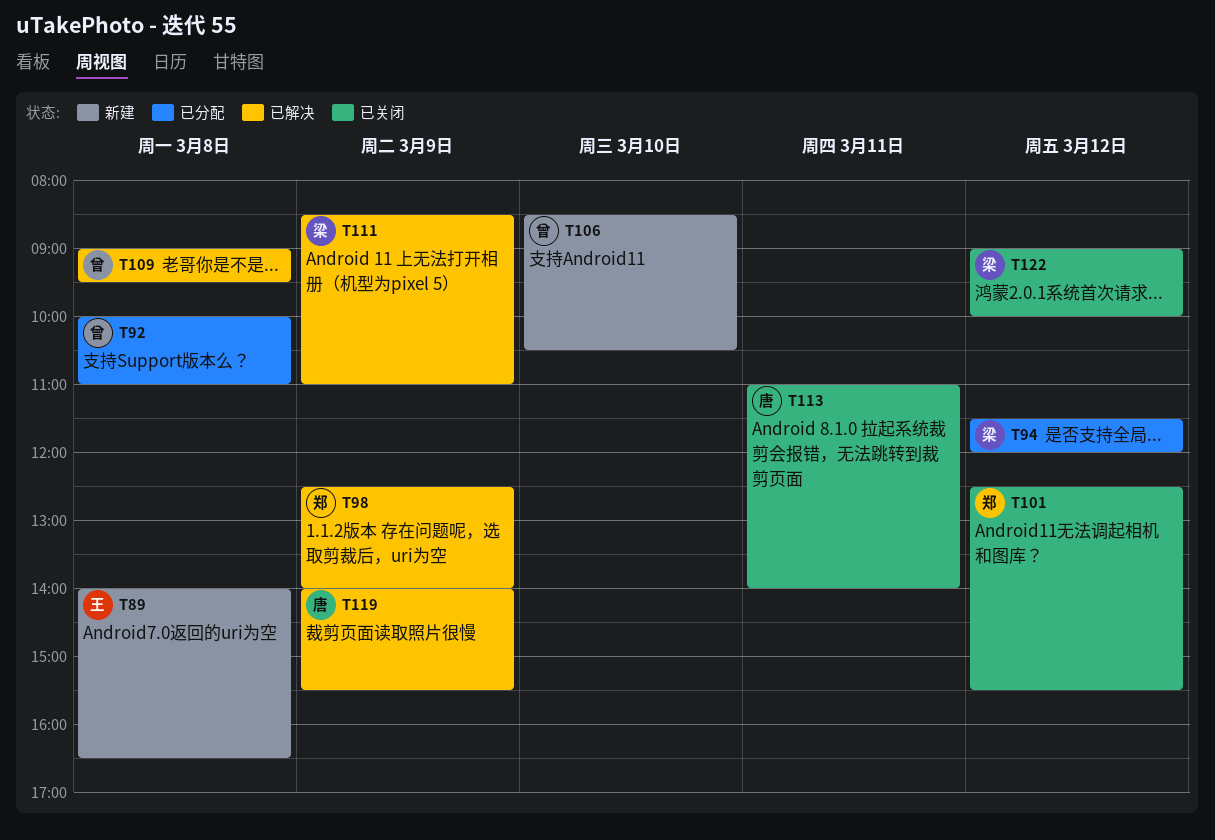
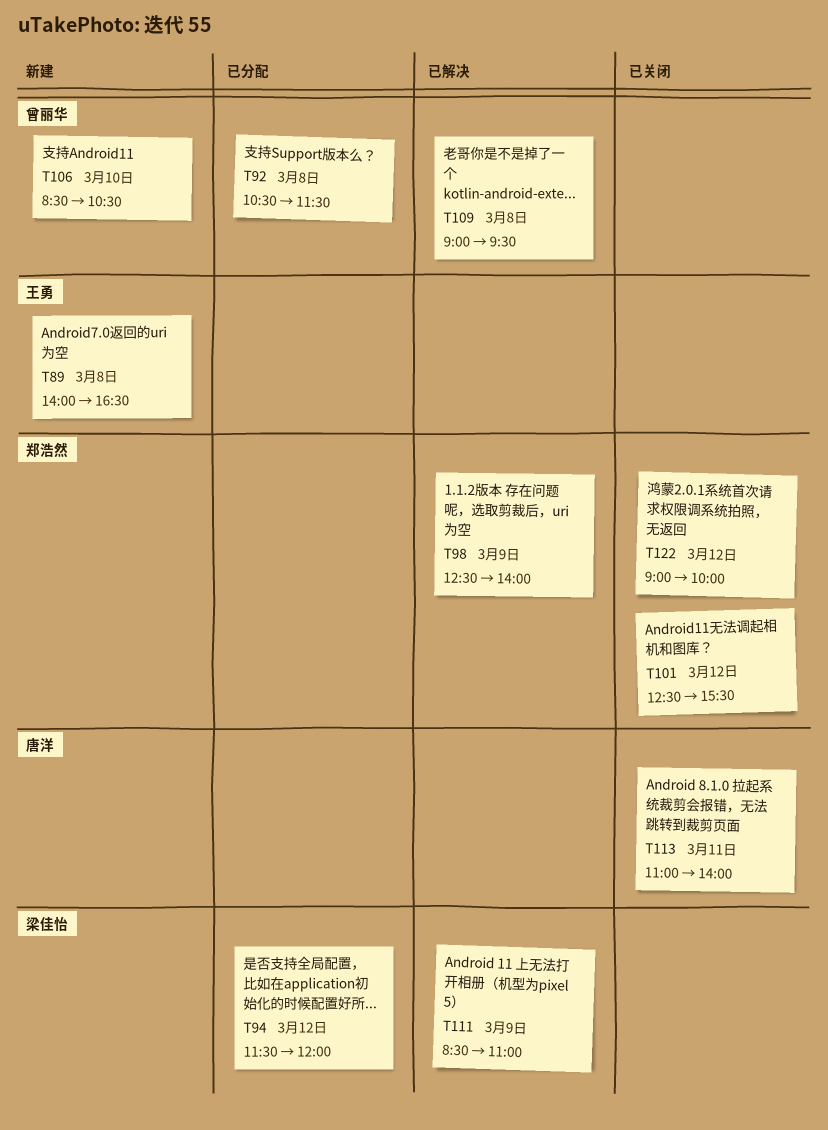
T92, begins: 10:00 -> 10:30
T92, ends: 11:00 -> 11:30
T119: present -> none
T122, owner: 梁佳怡 -> 郑浩然

